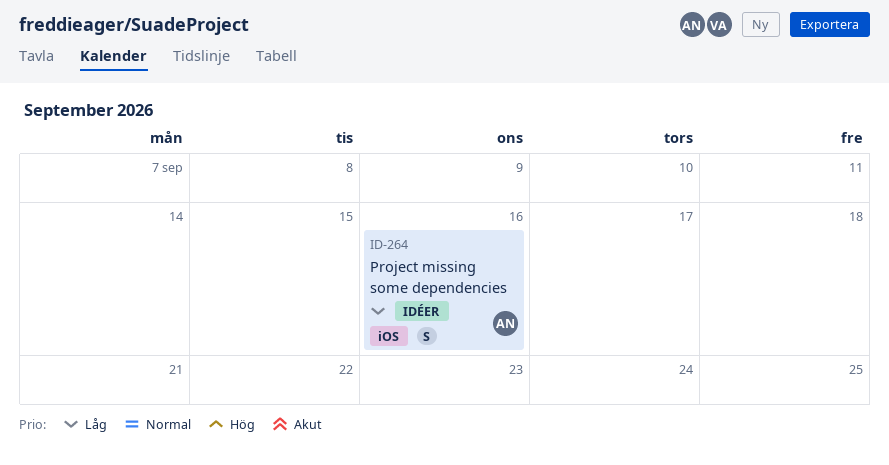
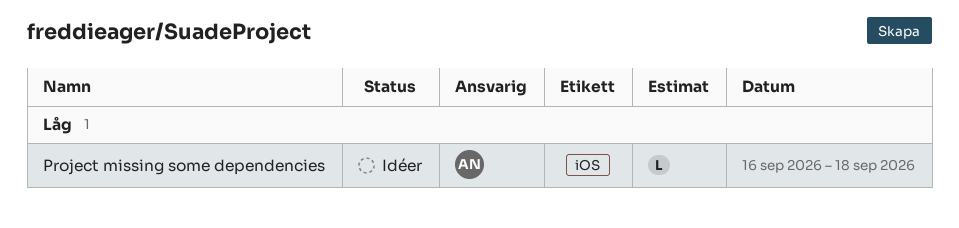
Project missing some dependencies, estimate: S -> L
Project missing some dependencies, due: Sep 16 -> Sep 18

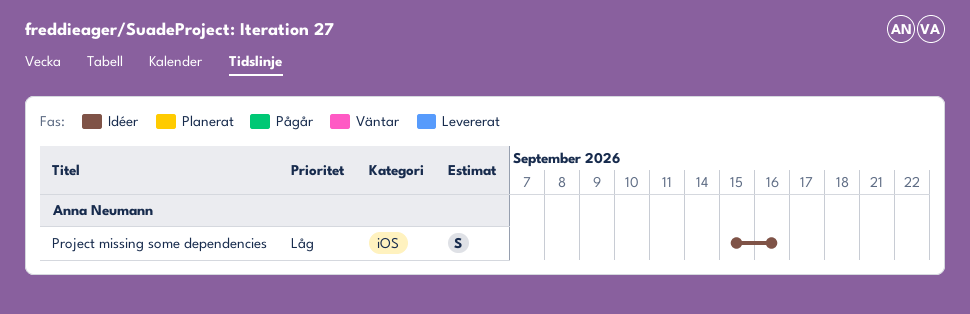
Project missing some dependencies, estimate: L -> S
Project missing some dependencies, start: Sep 16 -> Sep 15
Project missing some dependencies, due: Sep 18 -> Sep 16

